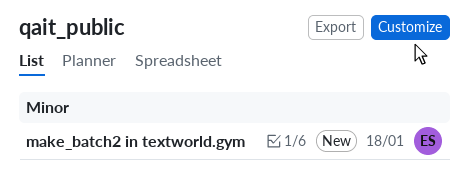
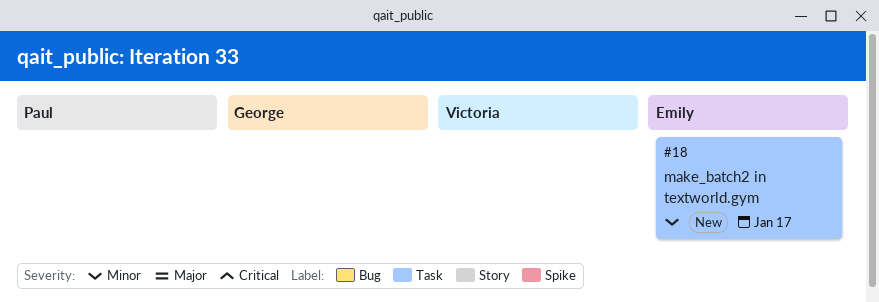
make_batch2 in textworld.gym, due: Jan 18 -> Jan 17

